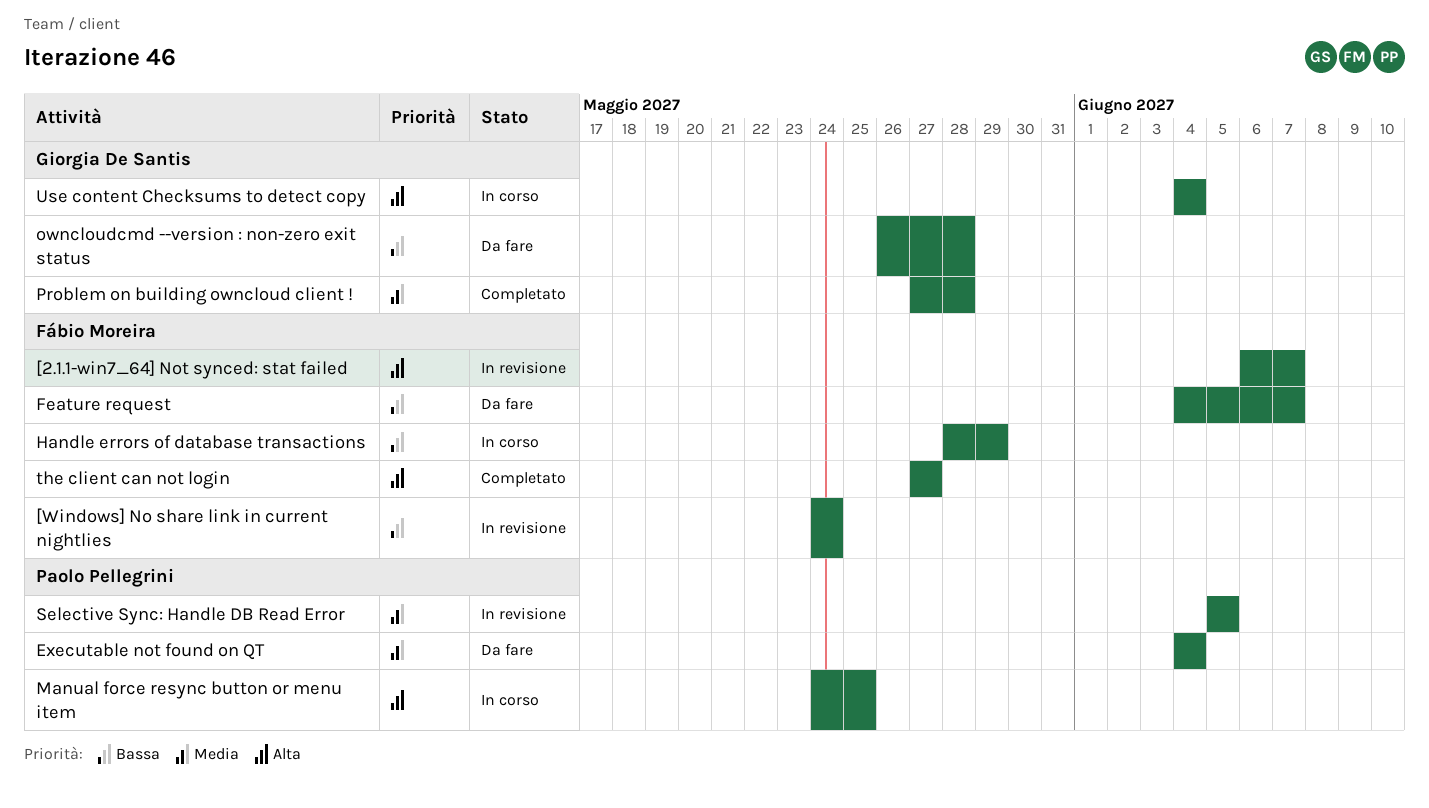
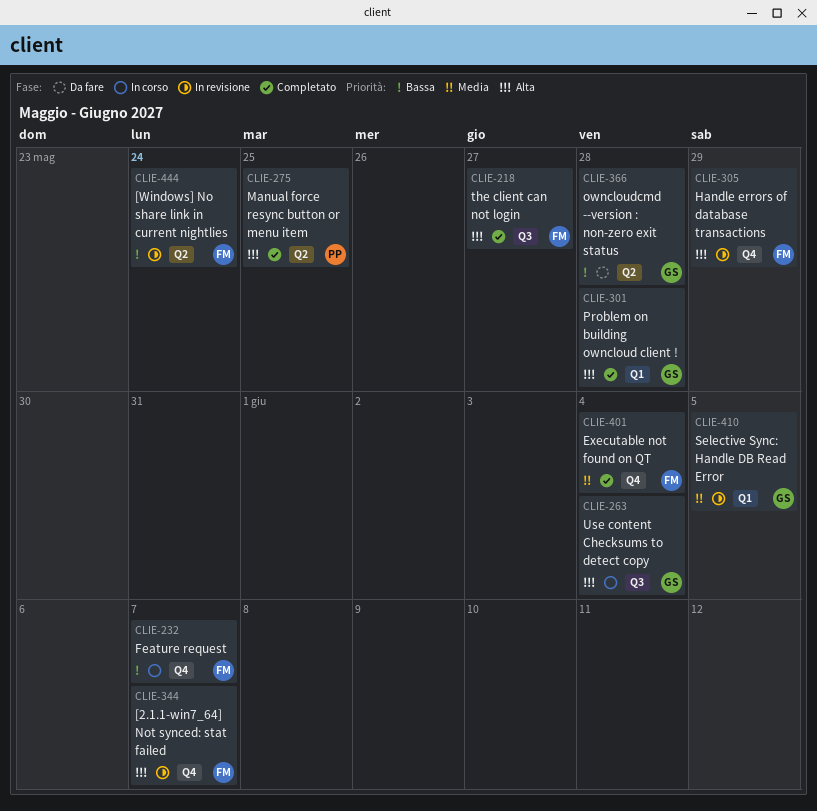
Executable not found on QT, status: Da fare -> Completato
Executable not found on QT, owner: Paolo Pellegrini -> Fábio Moreira
Feature request, status: Da fare -> In corso
Handle errors of database transactions, status: In corso -> In revisione
Handle errors of database transactions, priority: Bassa -> Alta
Manual force resync button or menu item, status: In corso -> Completato
Problem on building owncloud client !, priority: Media -> Alta
Selective Sync: Handle DB Read Error, owner: Paolo Pellegrini -> Giorgia De Santis

